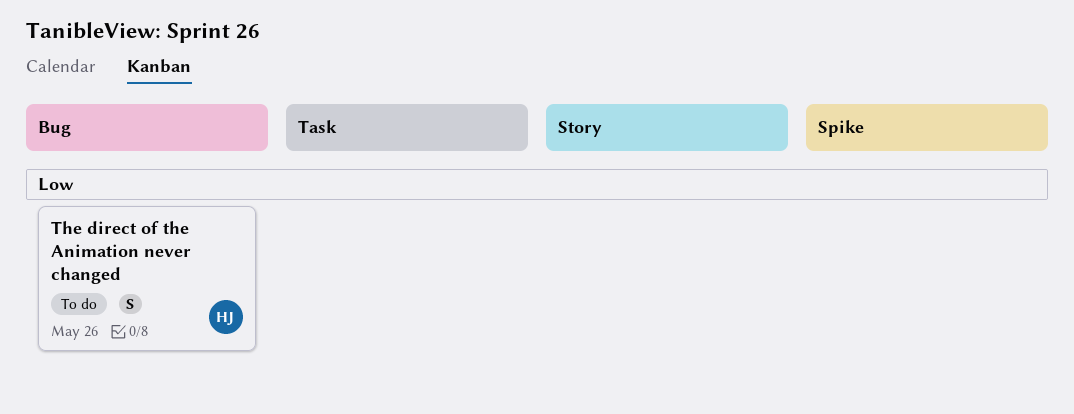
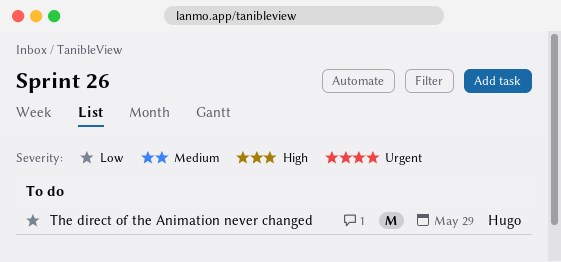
The direct of the Animation never changed, estimate: S -> M
The direct of the Animation never changed, due: May 26 -> May 29

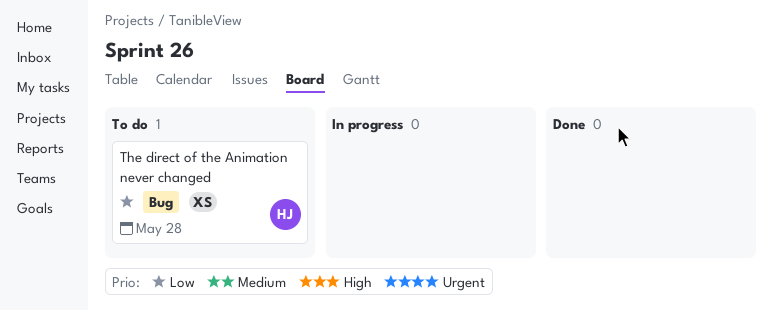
The direct of the Animation never changed, estimate: M -> XS
The direct of the Animation never changed, due: May 29 -> May 28

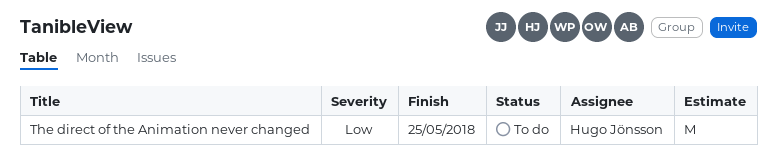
The direct of the Animation never changed, estimate: XS -> M
The direct of the Animation never changed, due: May 28 -> May 25

